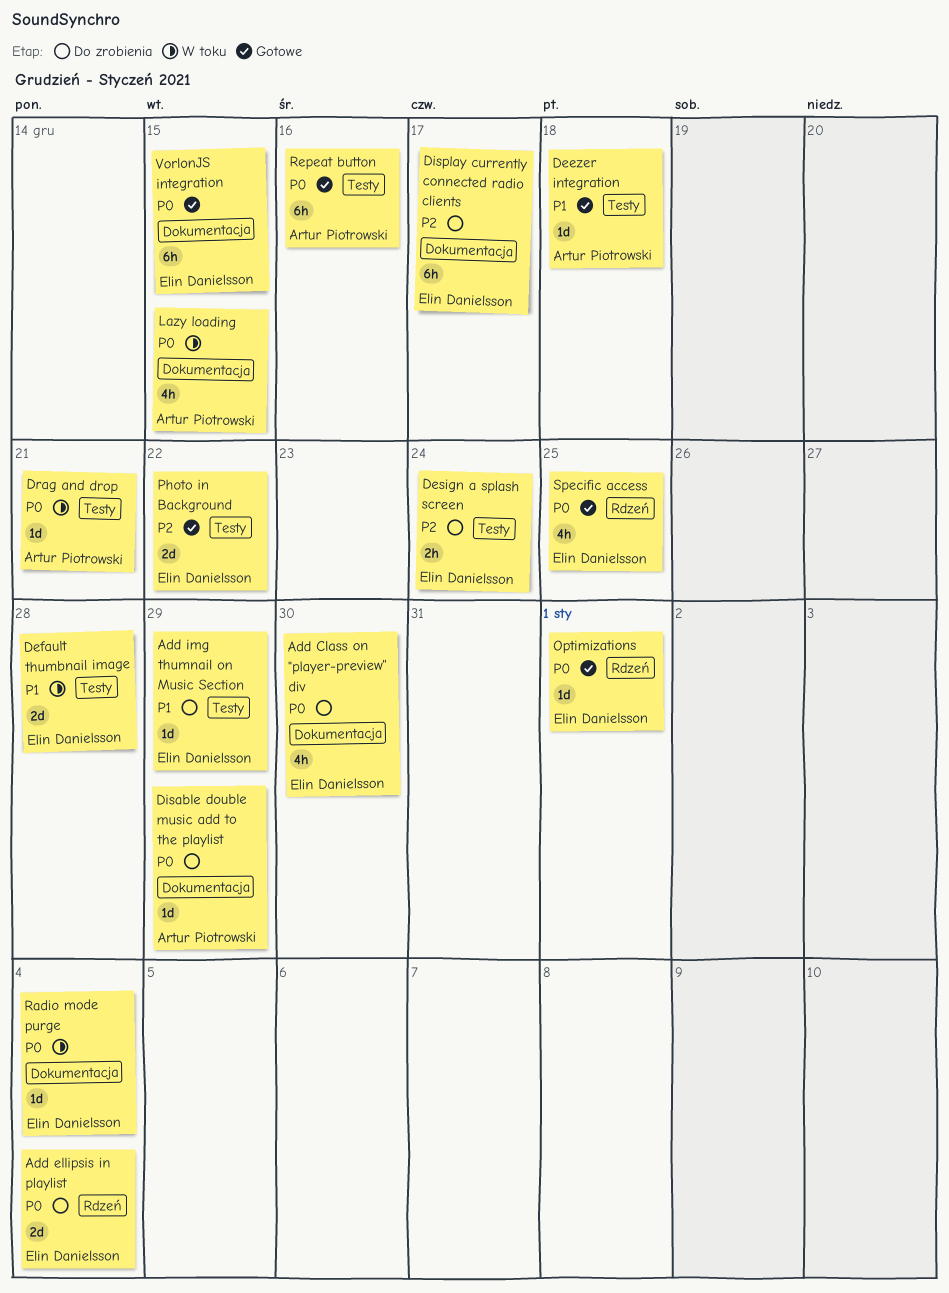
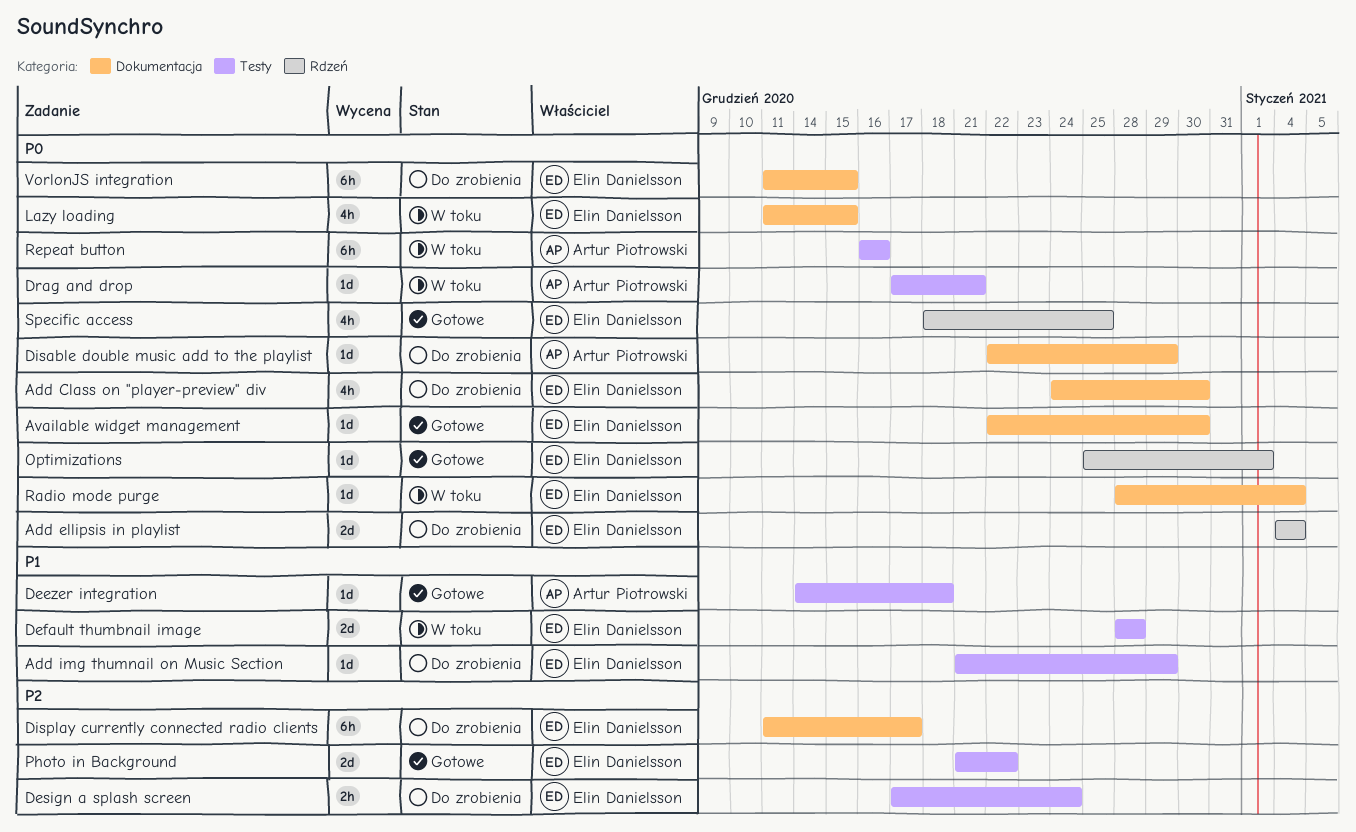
Available widget management: none -> present
Lazy loading, owner: Artur Piotrowski -> Elin Danielsson
Repeat button, status: Gotowe -> W toku
VorlonJS integration, status: Gotowe -> Do zrobienia

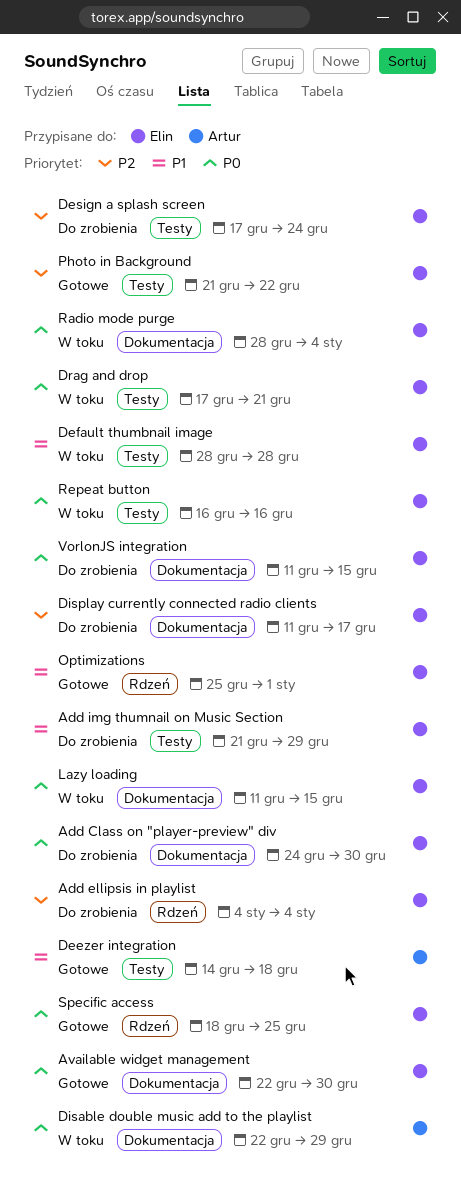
Add ellipsis in playlist, priority: P0 -> P2
Disable double music add to the playlist, status: Do zrobienia -> W toku
Drag and drop, owner: Artur Piotrowski -> Elin Danielsson
Optimizations, priority: P0 -> P1
Repeat button, owner: Artur Piotrowski -> Elin Danielsson

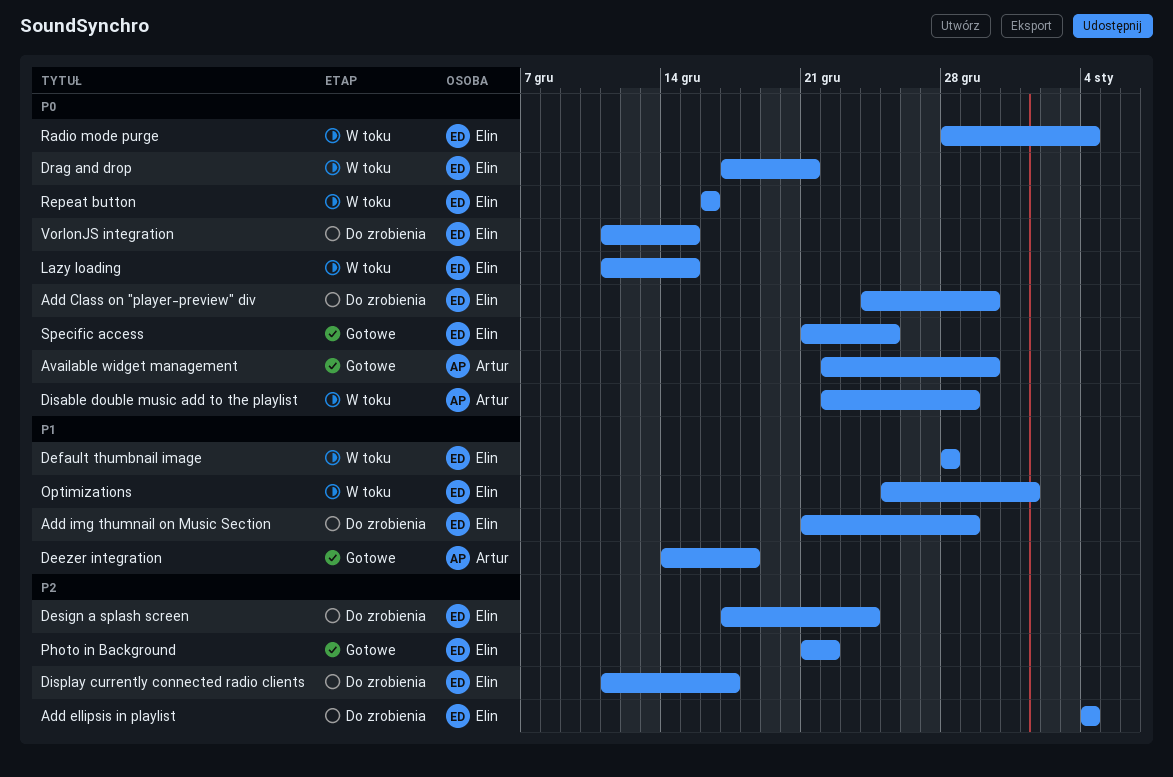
Available widget management, owner: Elin -> Artur
Optimizations, status: Gotowe -> W toku
Specific access, start: Dec 18 -> Dec 21

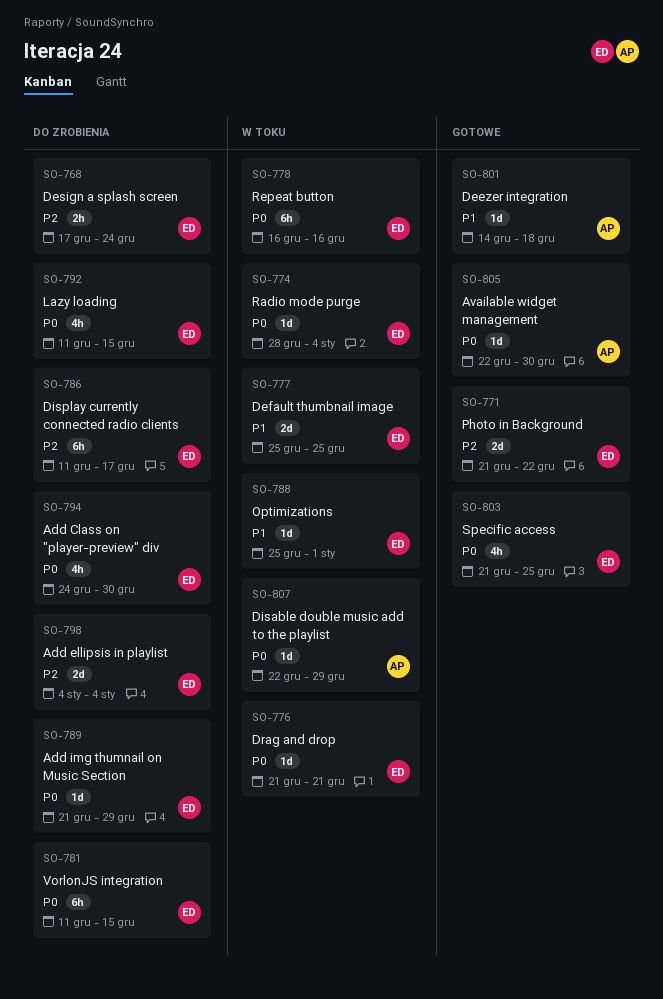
Add img thumnail on Music Section, priority: P1 -> P0
Default thumbnail image, start: Dec 28 -> Dec 25
Default thumbnail image, due: Dec 28 -> Dec 25
Drag and drop, start: Dec 17 -> Dec 21
Lazy loading, status: W toku -> Do zrobienia

